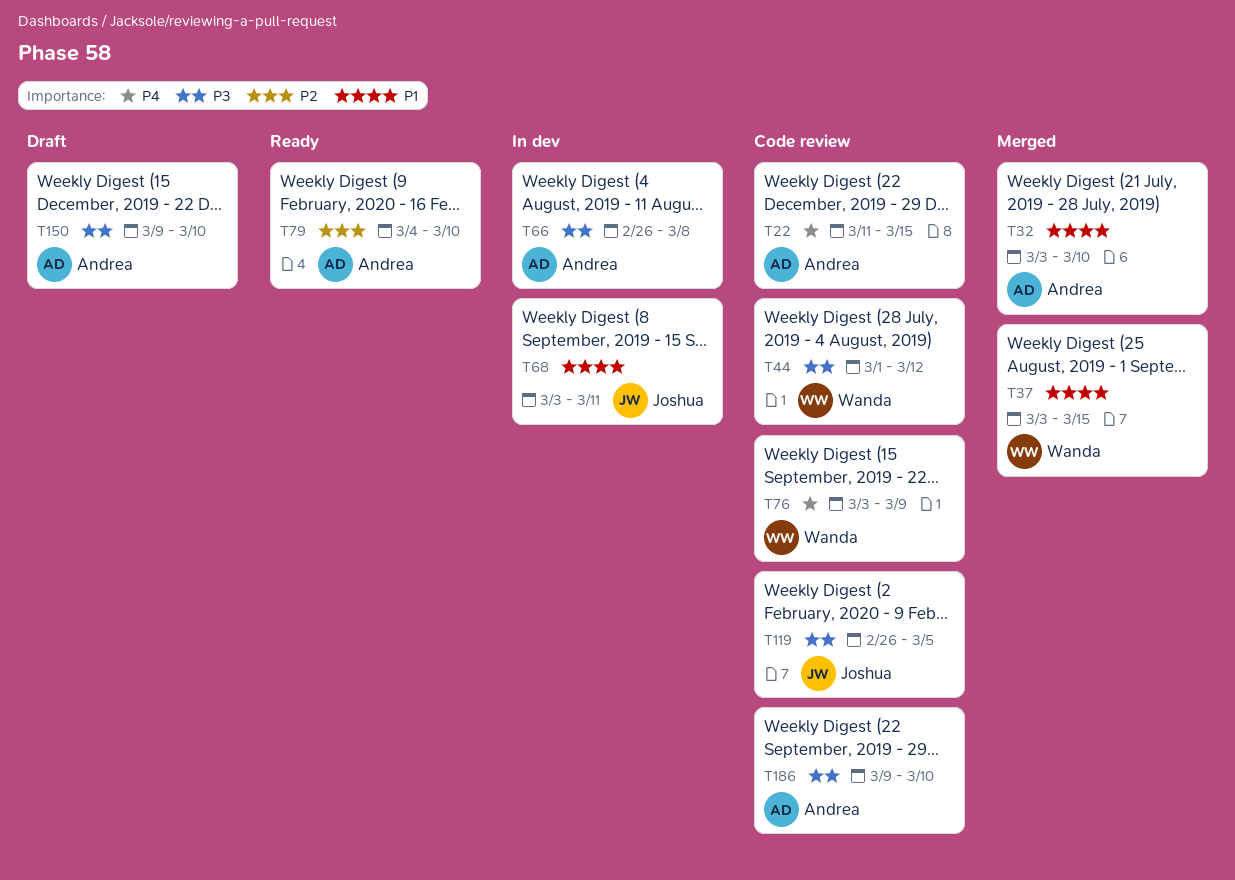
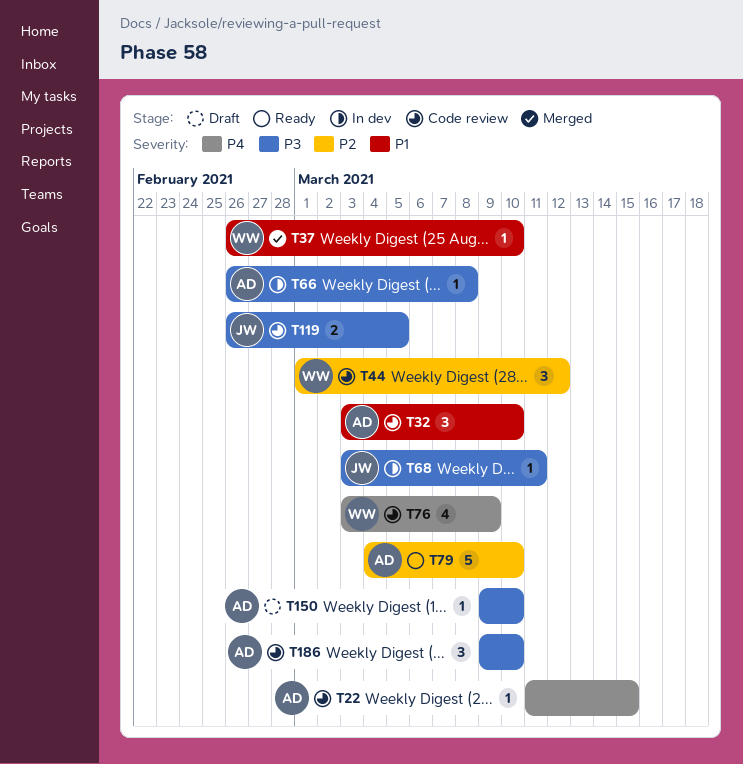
T32, status: Merged -> Code review
T37, start: Mar 3 -> Feb 26
T37, due: Mar 15 -> Mar 10
T44, priority: P3 -> P2
T68, priority: P1 -> P3

